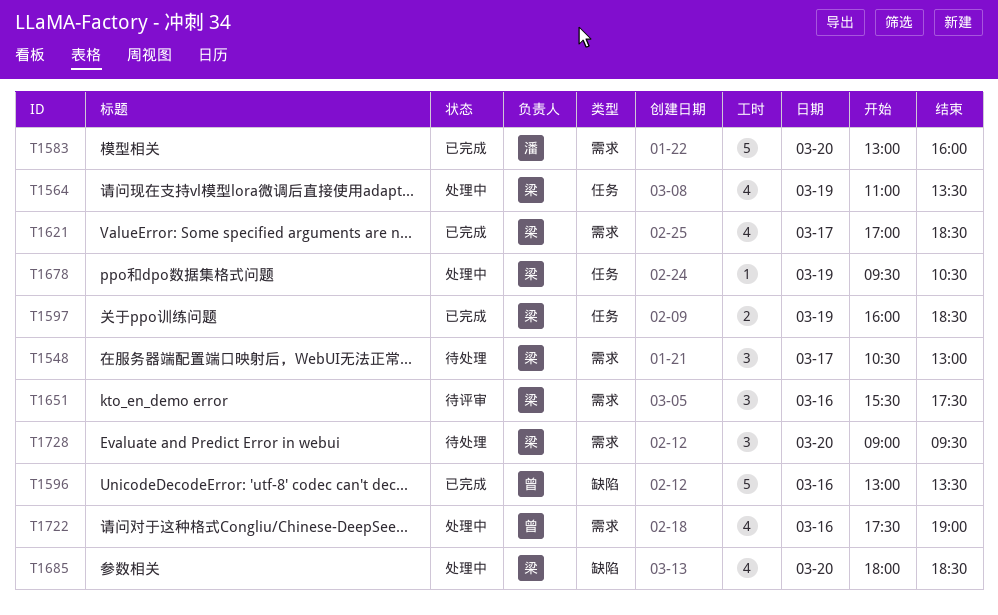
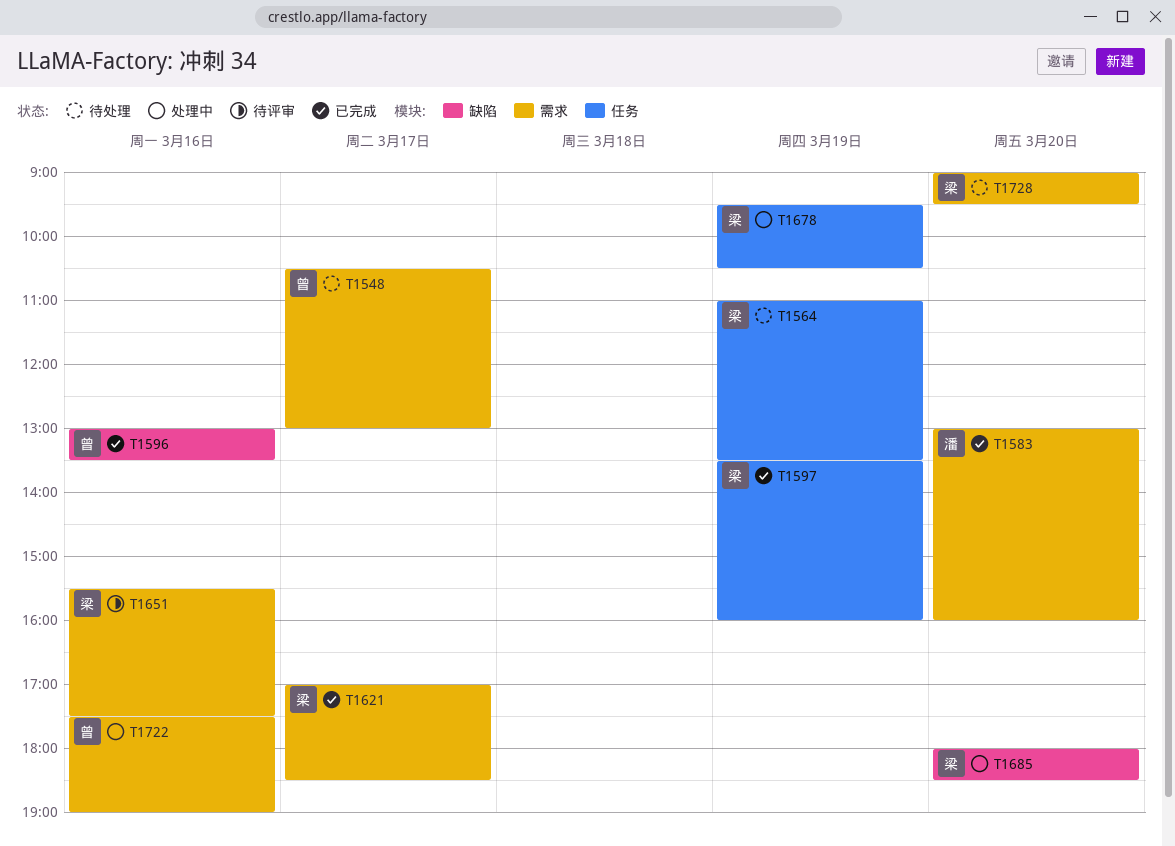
T1548, owner: 梁 -> 曾
T1564, status: 处理中 -> 待处理
T1597, begins: 16:00 -> 13:30
T1597, ends: 18:30 -> 16:00

